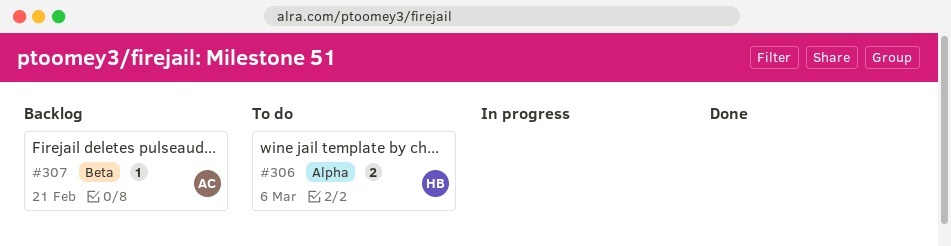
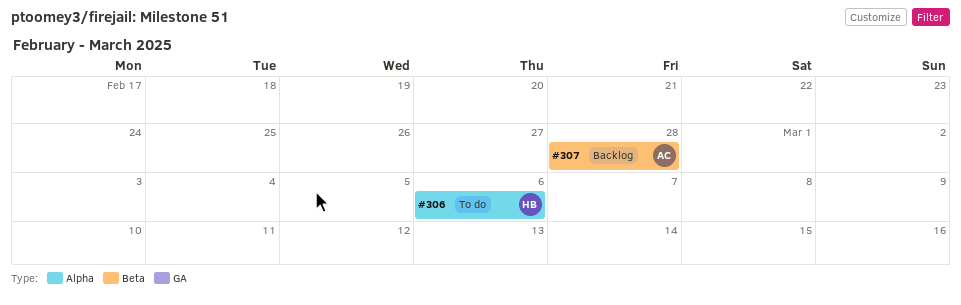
#307, due: Feb 21 -> Feb 28

